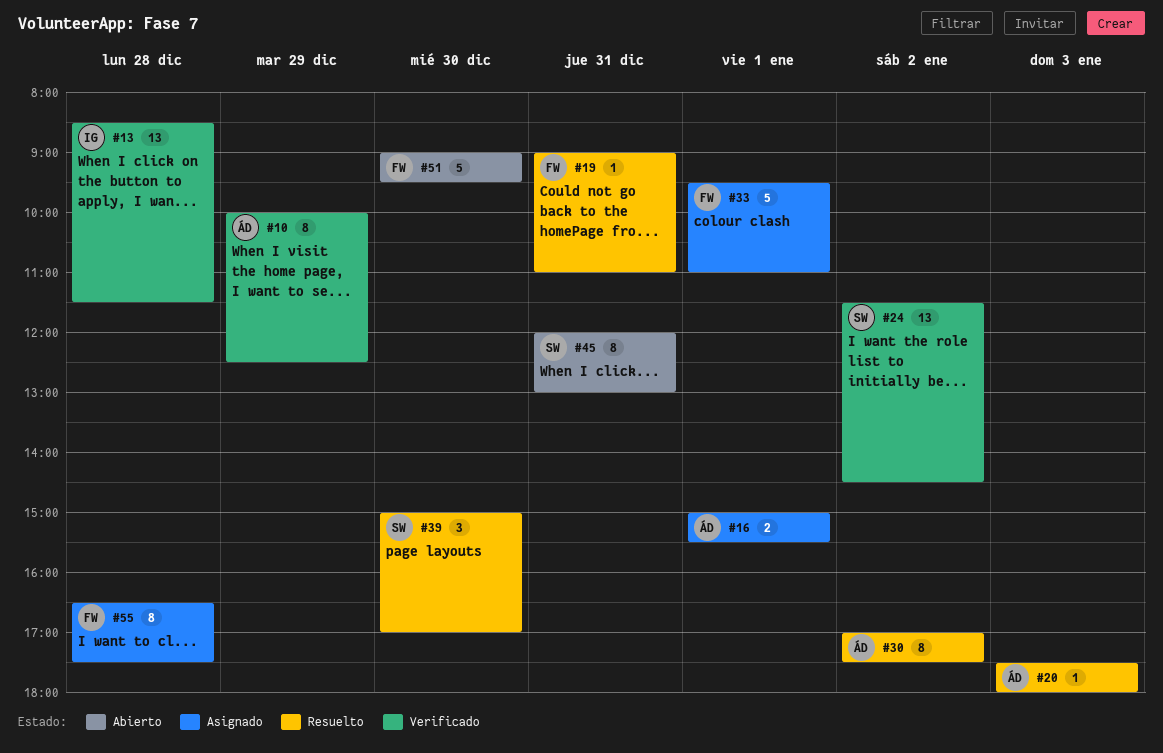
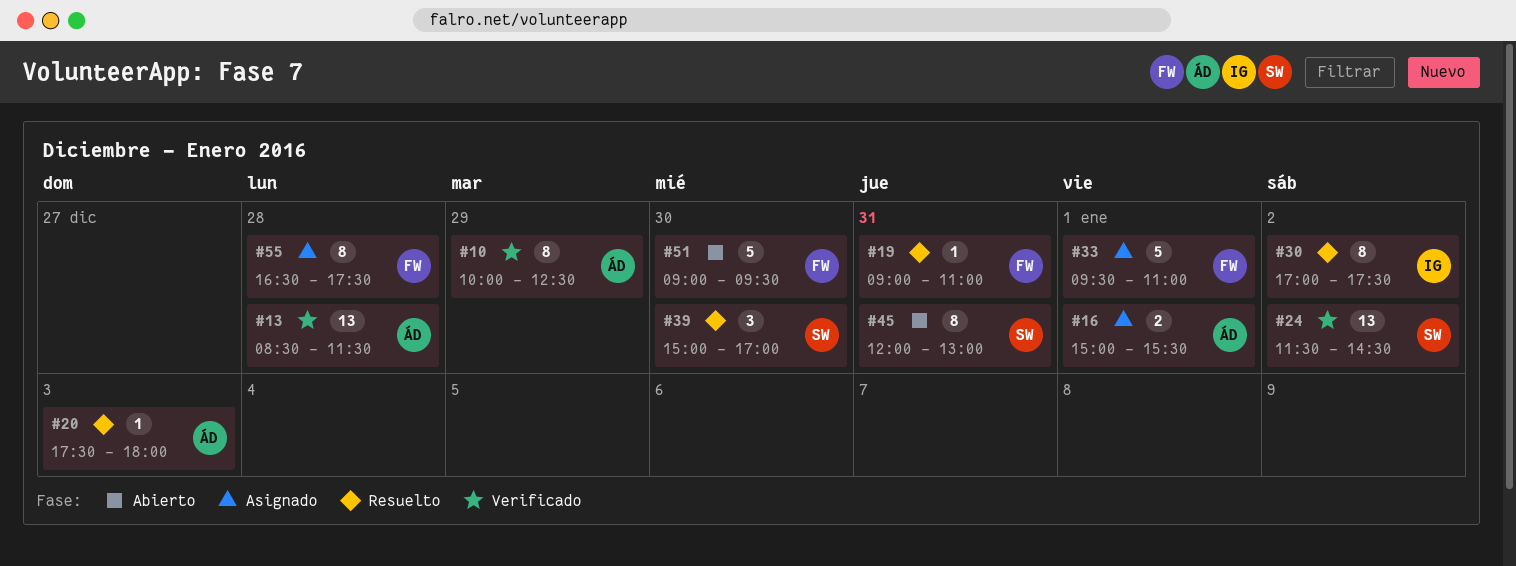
#13, owner: IG -> ÁD
#30, owner: ÁD -> IG

